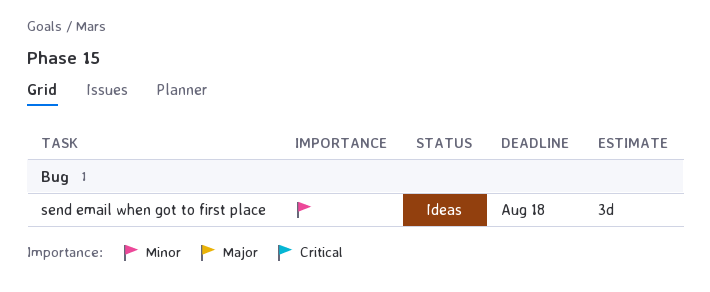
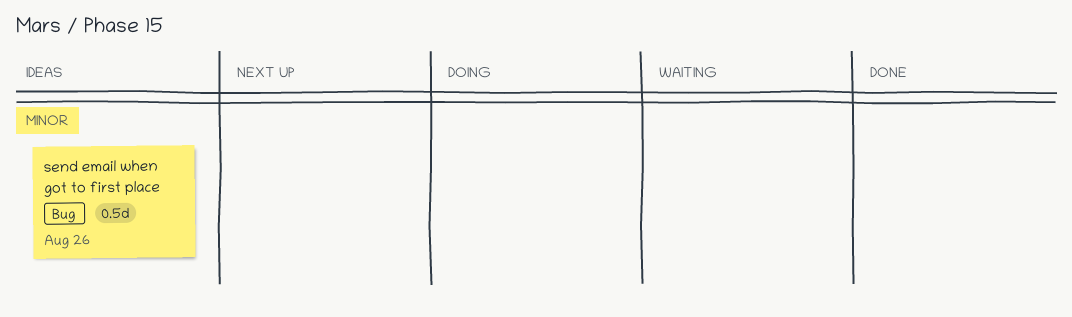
send email when got to first place, estimate: 3d -> 0.5d
send email when got to first place, due: Aug 18 -> Aug 26

